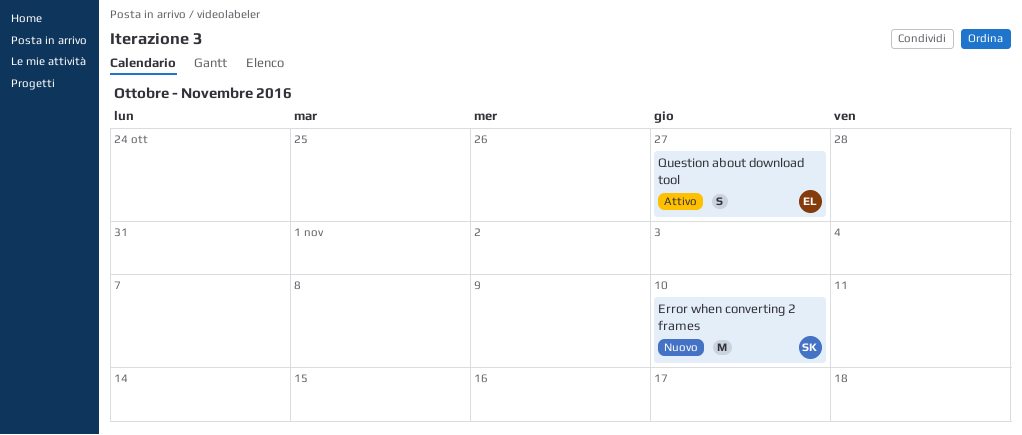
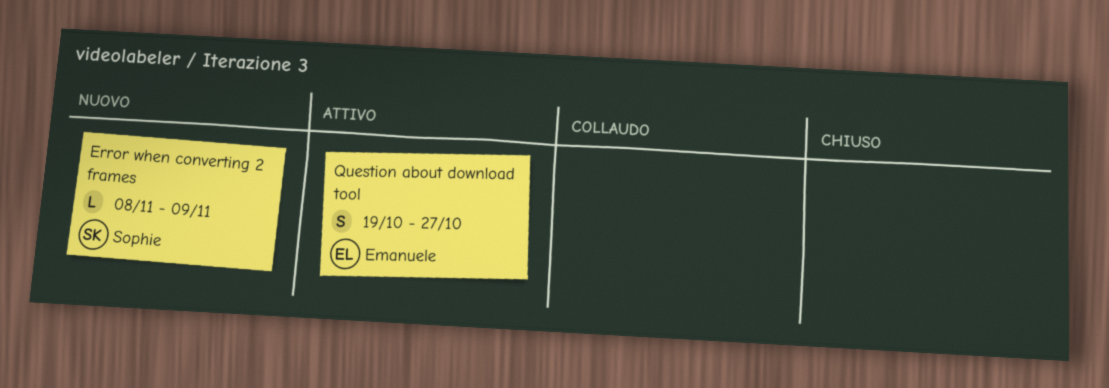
Error when converting 2 frames, estimate: M -> L
Error when converting 2 frames, due: Nov 10 -> Nov 9

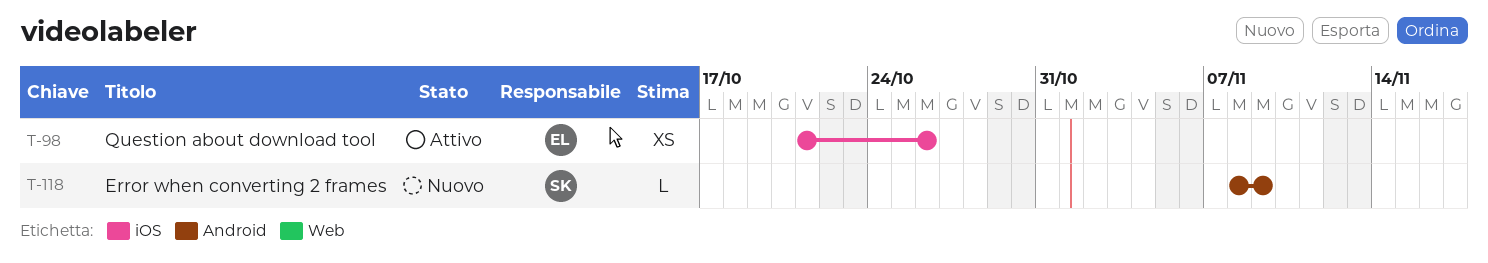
Question about download tool, estimate: S -> XS
Question about download tool, start: Oct 19 -> Oct 21
Question about download tool, due: Oct 27 -> Oct 26

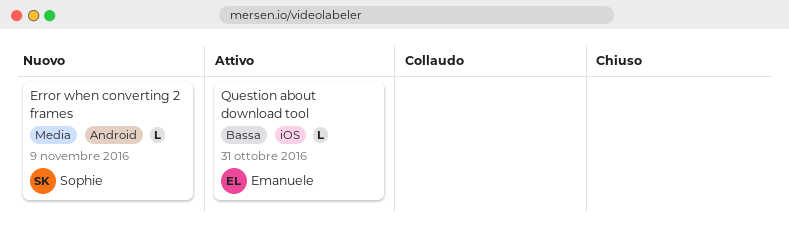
Question about download tool, estimate: XS -> L
Question about download tool, due: Oct 26 -> Oct 31

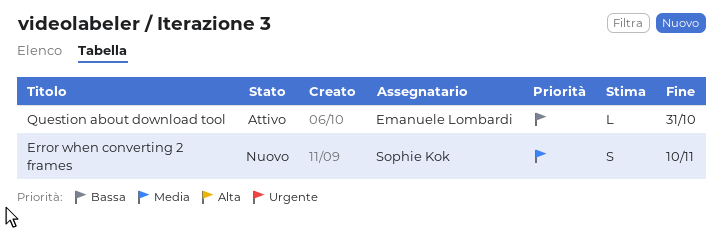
Error when converting 2 frames, estimate: L -> S
Error when converting 2 frames, due: Nov 9 -> Nov 10

